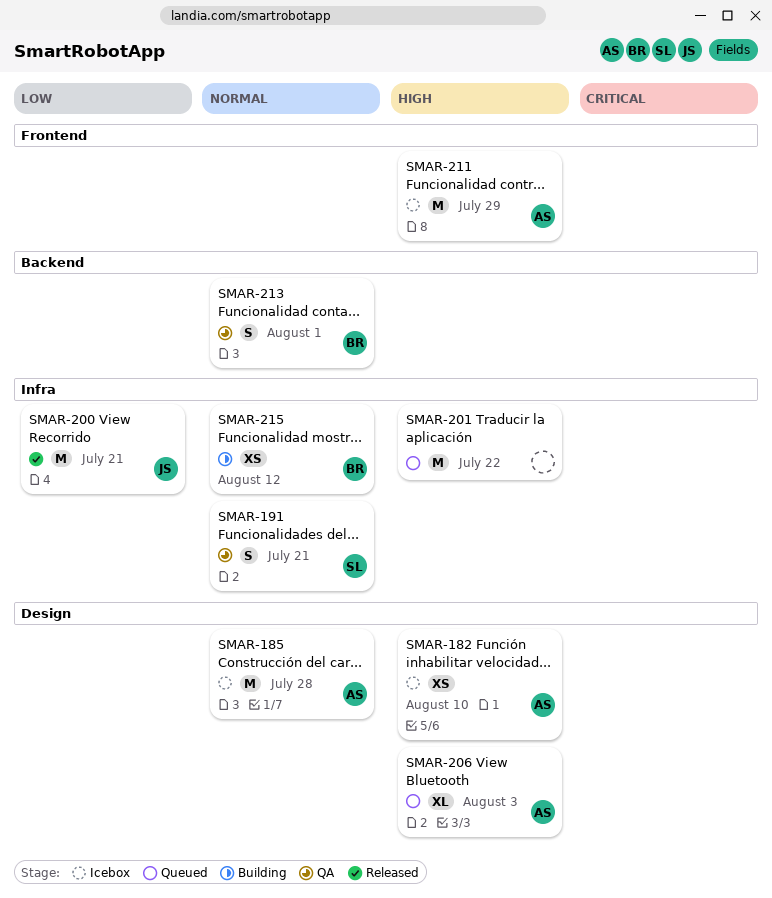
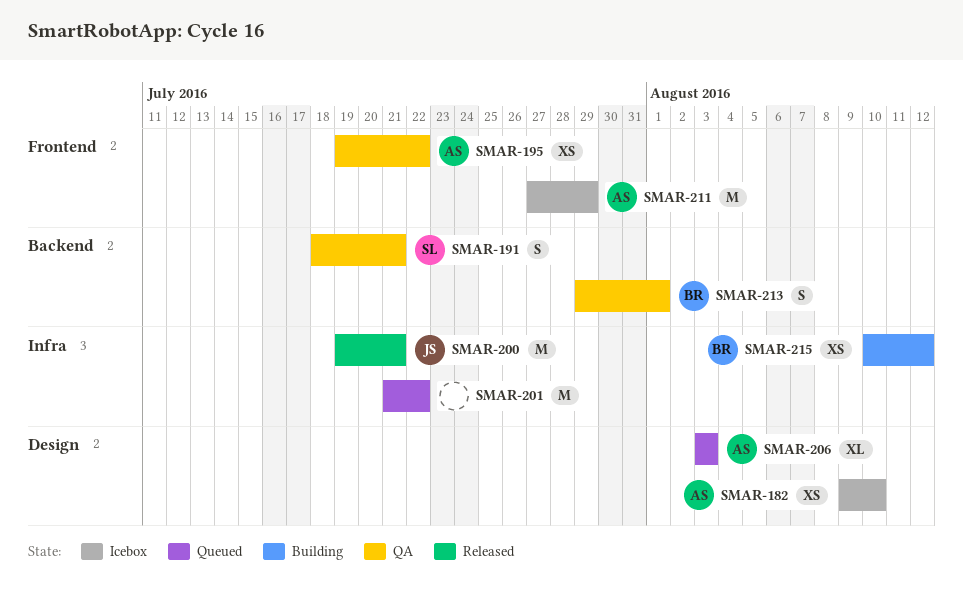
SMAR-185: present -> none
SMAR-191, label: Infra -> Backend
SMAR-195: none -> present

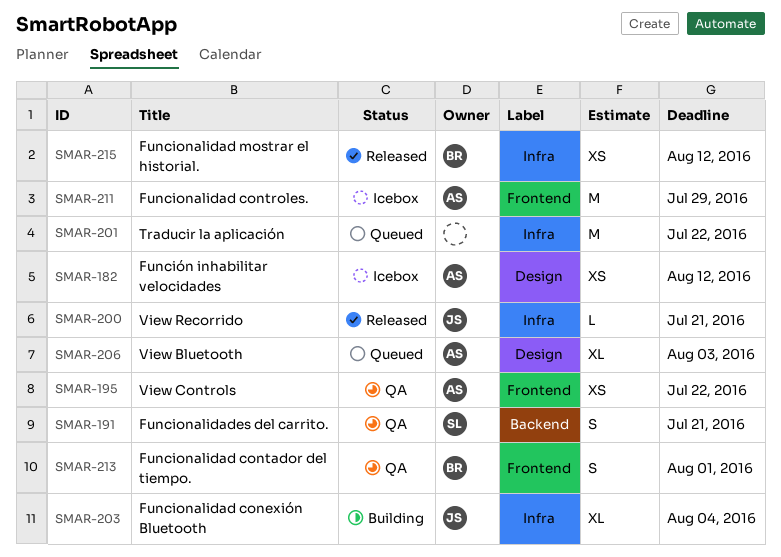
SMAR-182, due: Aug 10 -> Aug 12
SMAR-200, estimate: M -> L
SMAR-203: none -> present
SMAR-213, label: Backend -> Frontend
SMAR-215, status: Building -> Released

